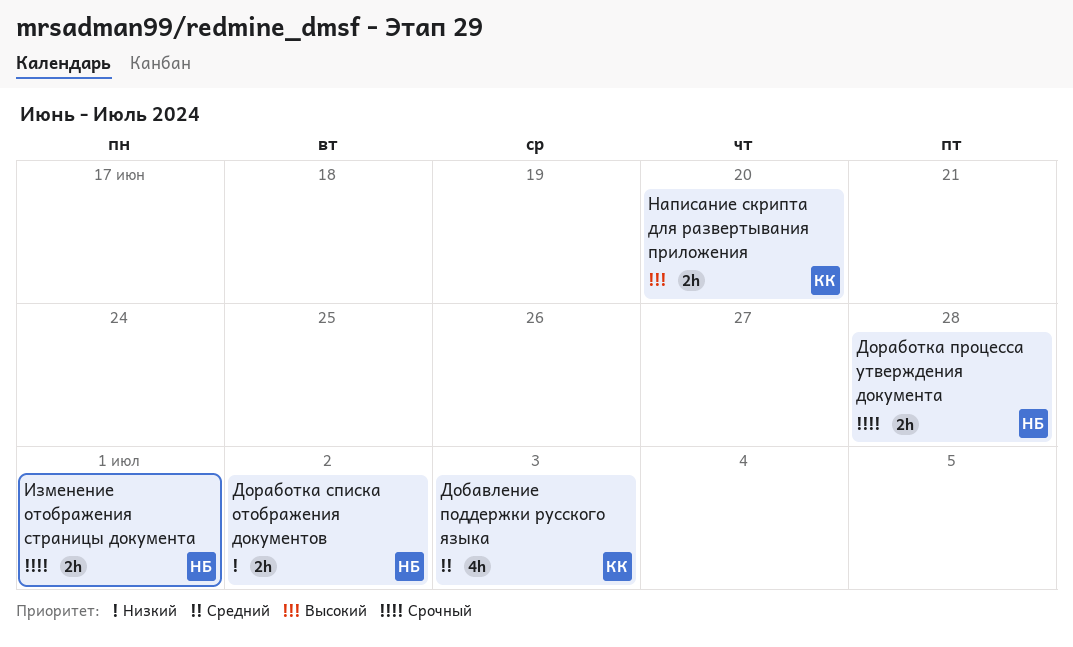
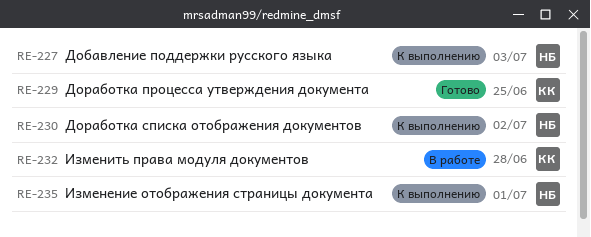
Добавление поддержки русского языка, owner: КК -> НБ
Доработка процесса утверждения документа, owner: НБ -> КК
Доработка процесса утверждения документа, due: Jun 28 -> Jun 25
Изменить права модуля документов: none -> present
Написание скрипта для развертывания приложения: present -> none

